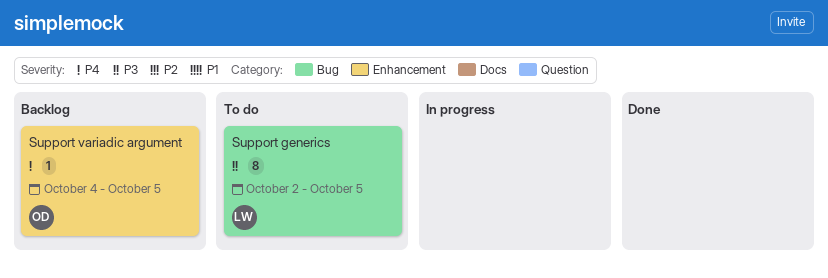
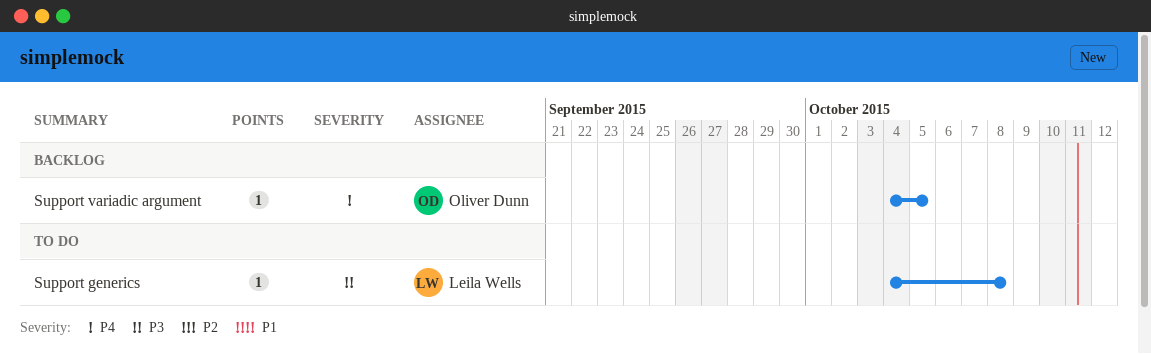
Support generics, estimate: 8 -> 1
Support generics, start: Oct 2 -> Oct 4
Support generics, due: Oct 5 -> Oct 8

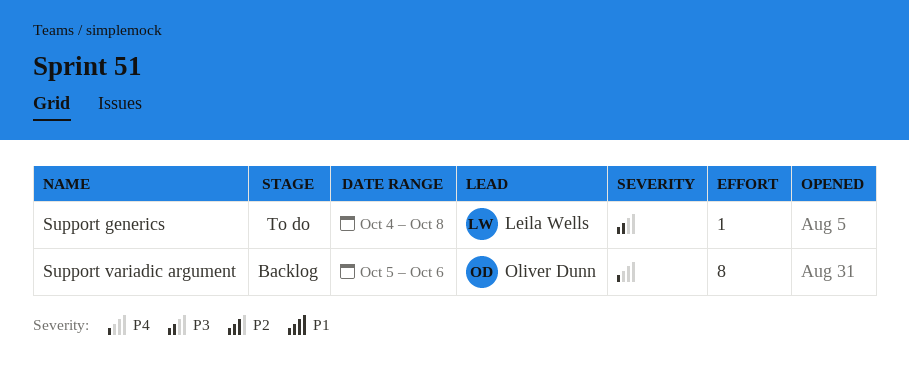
Support variadic argument, estimate: 1 -> 8
Support variadic argument, start: Oct 4 -> Oct 5
Support variadic argument, due: Oct 5 -> Oct 6

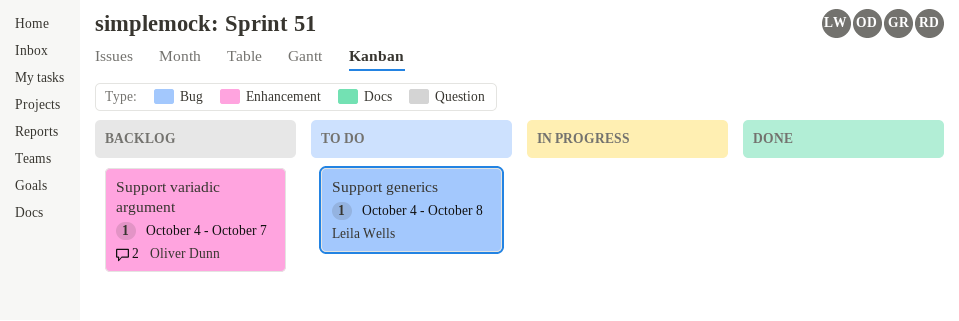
Support variadic argument, estimate: 8 -> 1
Support variadic argument, start: Oct 5 -> Oct 4
Support variadic argument, due: Oct 6 -> Oct 7

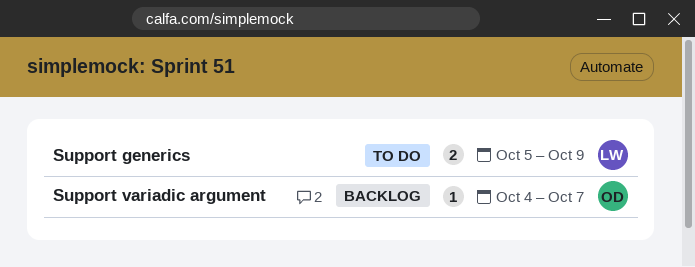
Support generics, estimate: 1 -> 2
Support generics, start: Oct 4 -> Oct 5
Support generics, due: Oct 8 -> Oct 9

